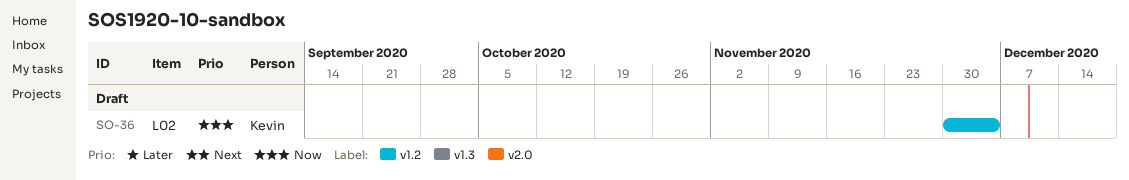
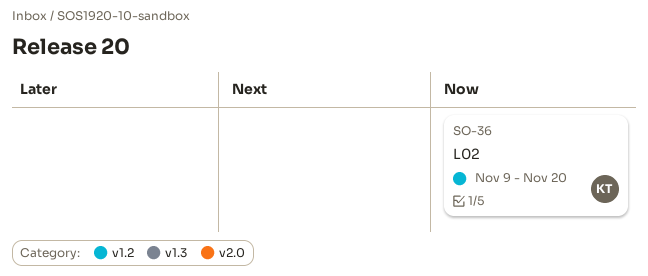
SO-36, start: Nov 30 -> Nov 9
SO-36, due: Dec 4 -> Nov 20

